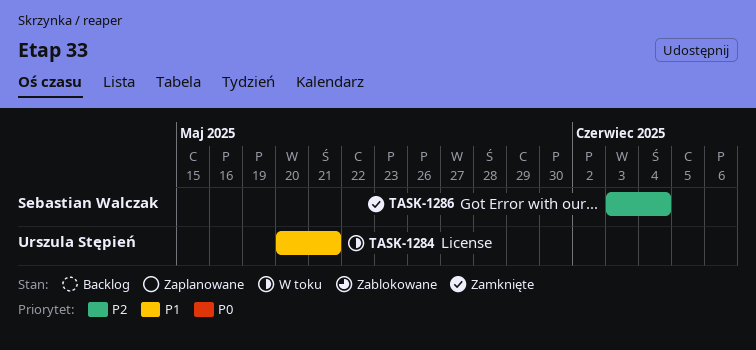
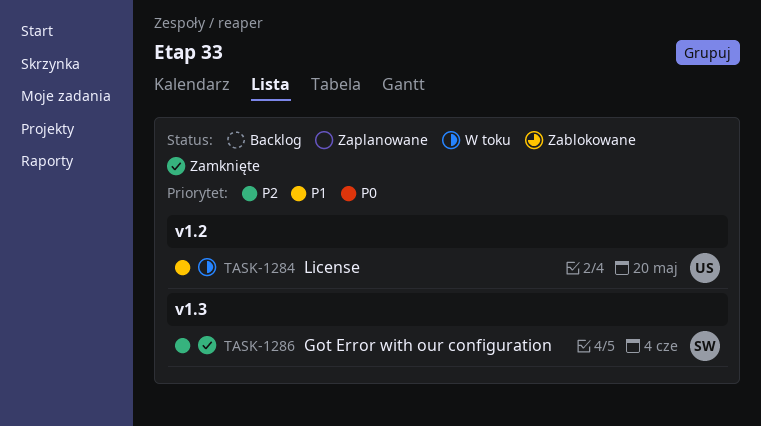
TASK-1284, due: May 21 -> May 20

